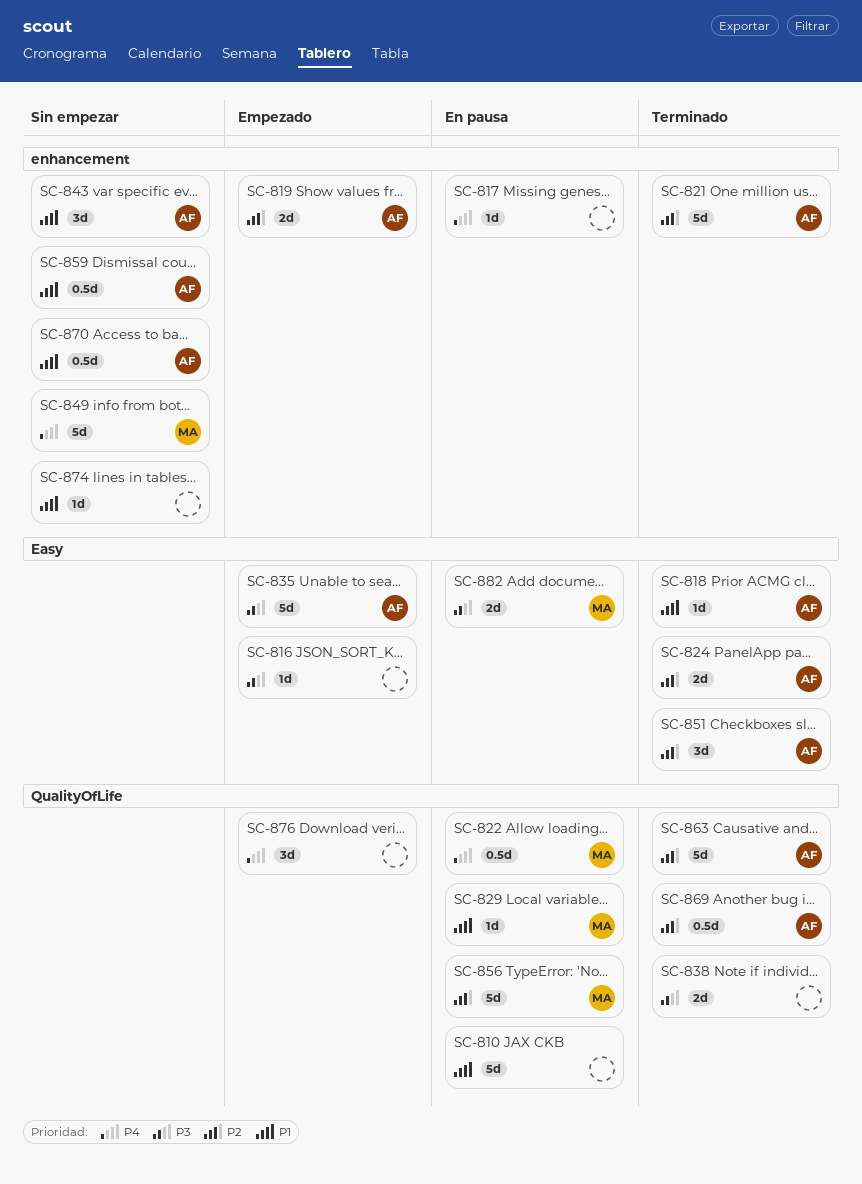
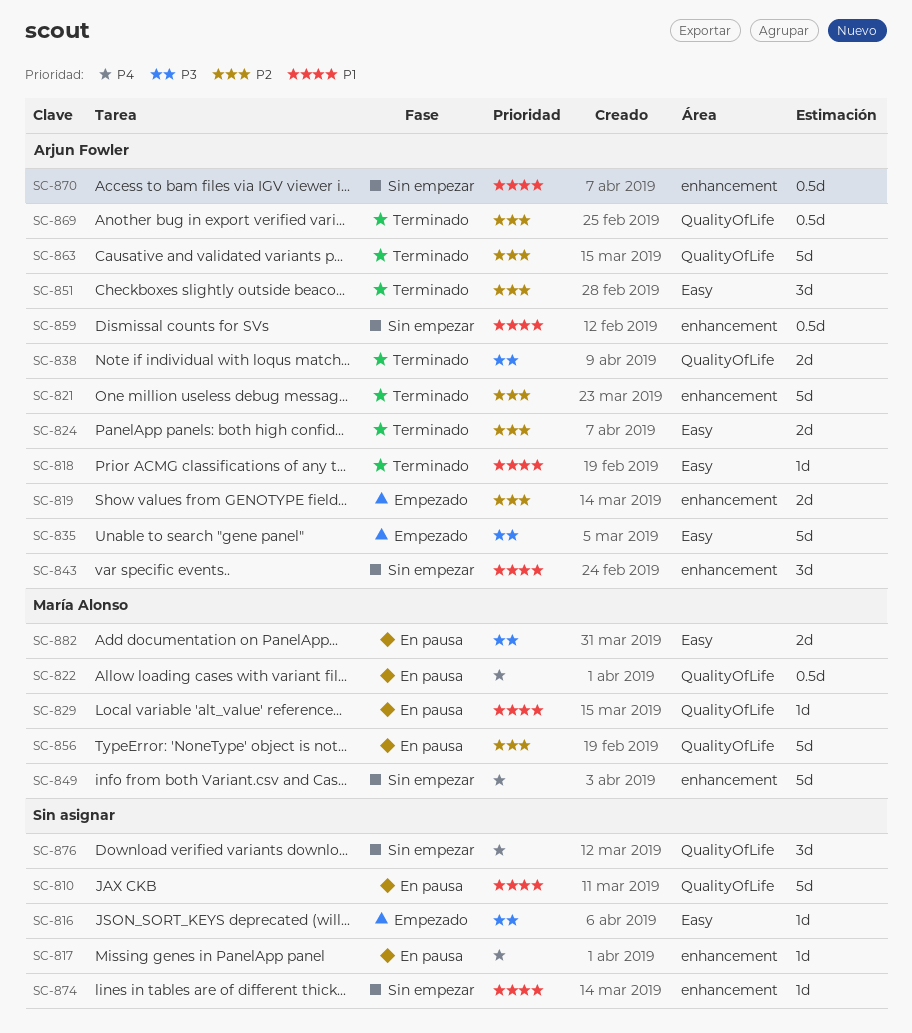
SC-838, owner: none -> Arjun Fowler
SC-876, status: Empezado -> Sin empezar

